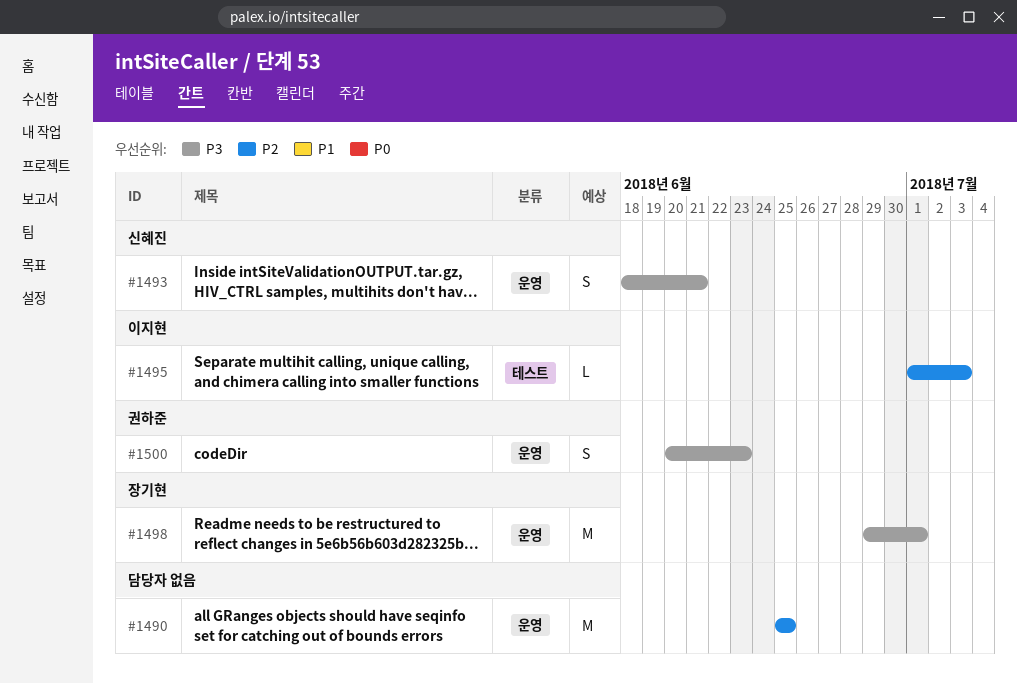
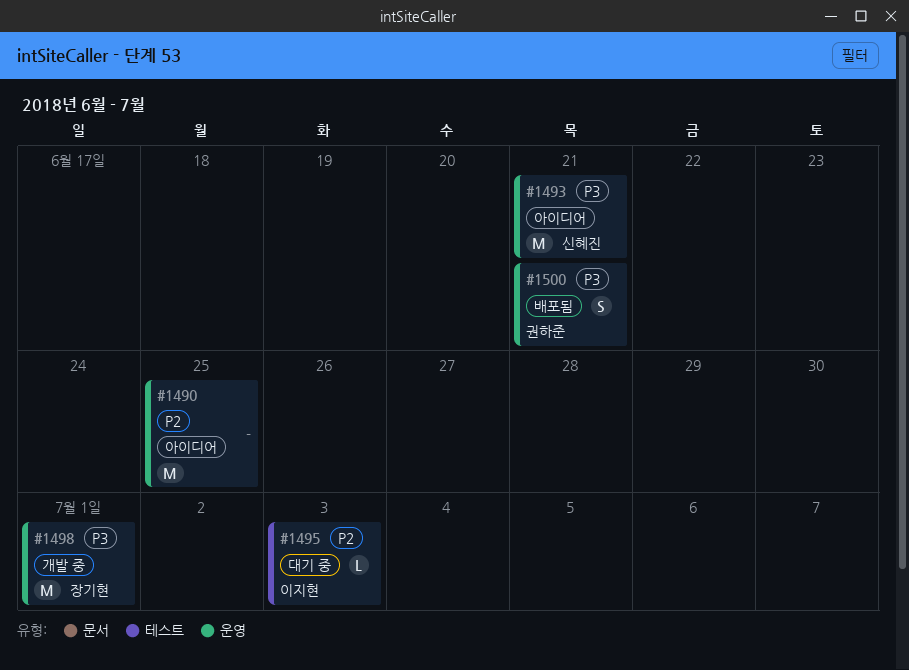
#1493, estimate: S -> M
#1500, due: Jun 23 -> Jun 21

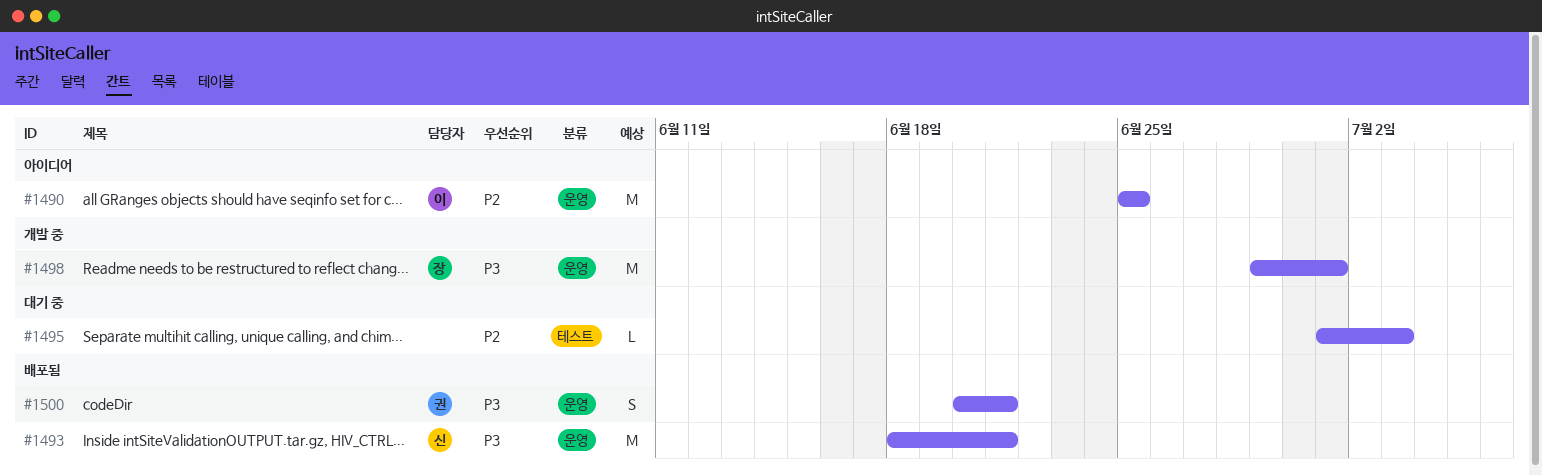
#1490, owner: none -> 이지현
#1493, status: 아이디어 -> 배포됨
#1495, owner: 이지현 -> none

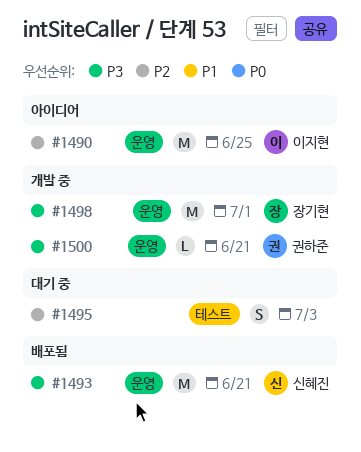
#1495, estimate: L -> S
#1500, status: 배포됨 -> 개발 중
#1500, estimate: S -> L

